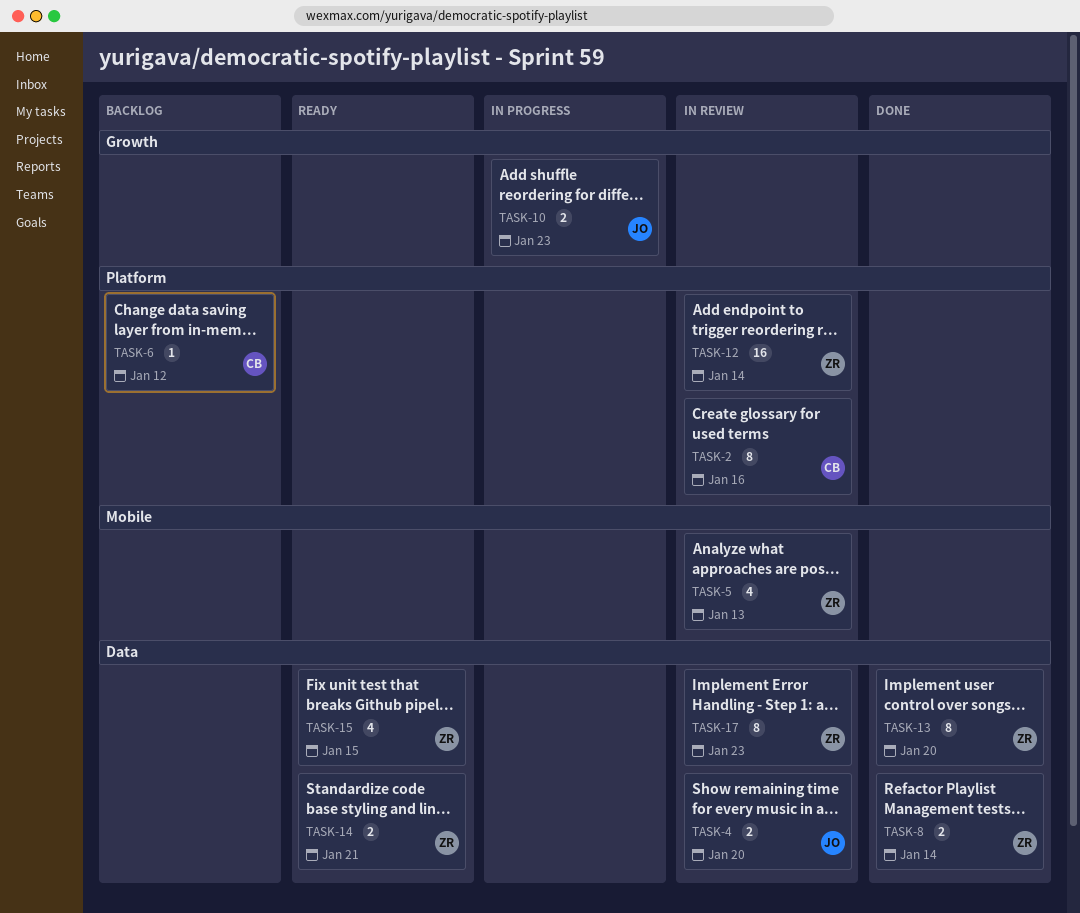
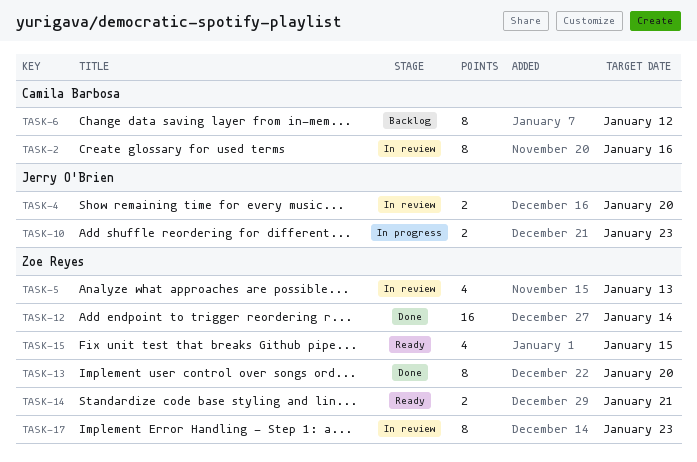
TASK-6, estimate: 1 -> 8
TASK-8: present -> none
TASK-12, status: In review -> Done

